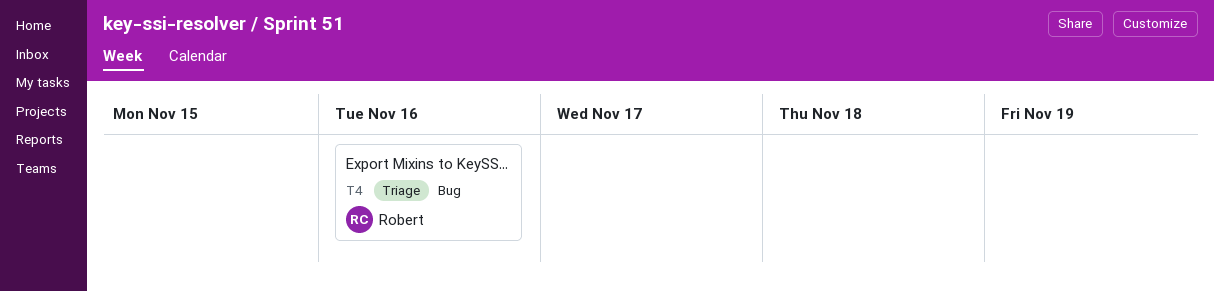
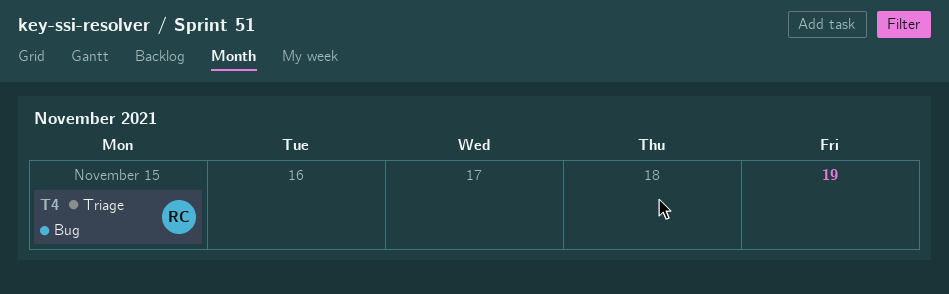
T4, due: Nov 16 -> Nov 15

